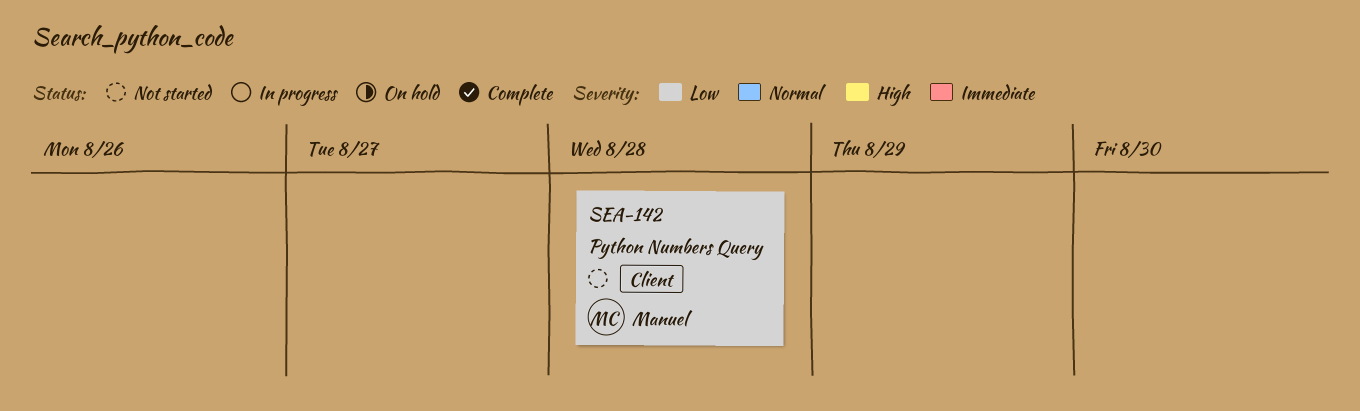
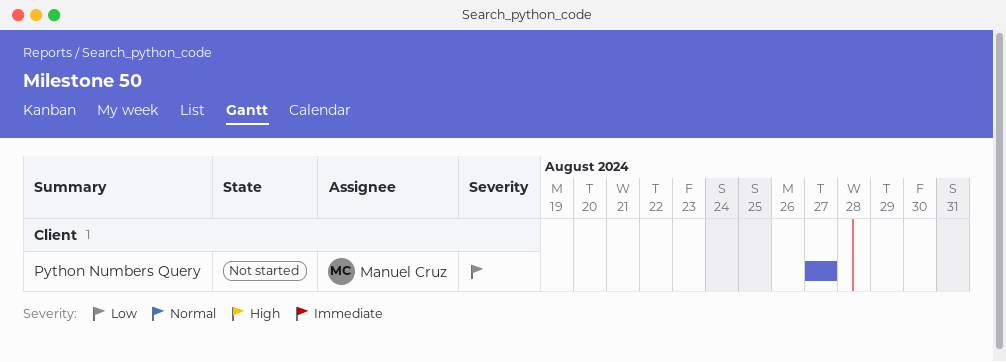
Python Numbers Query, due: Aug 28 -> Aug 27

